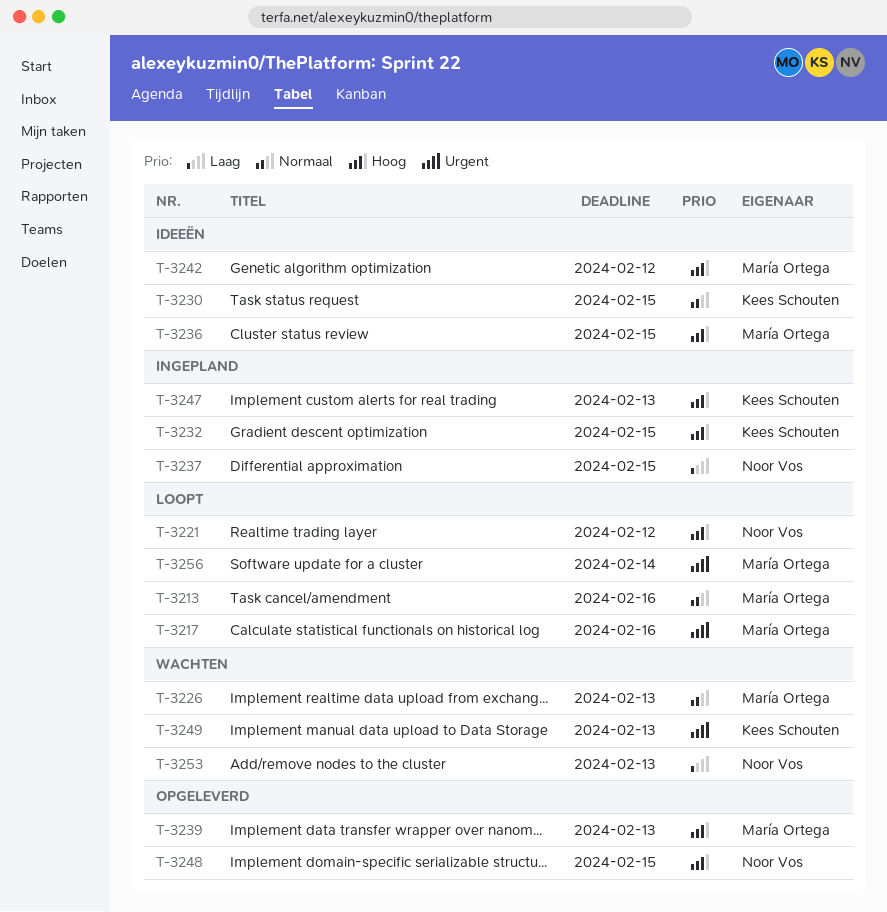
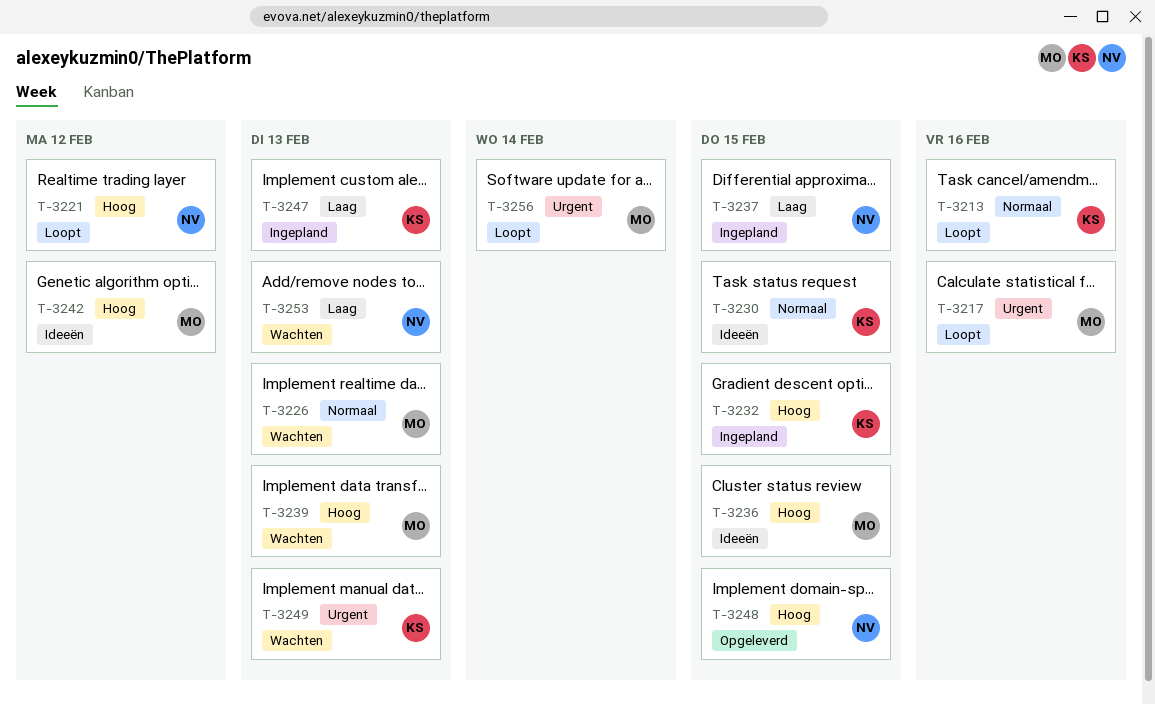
T-3213, owner: María Ortega -> Kees Schouten
T-3239, status: Opgeleverd -> Wachten
T-3247, priority: Hoog -> Laag

